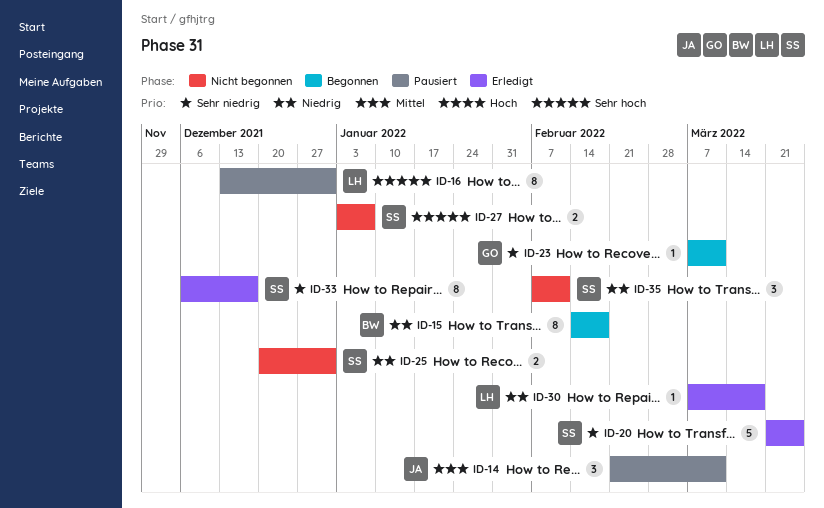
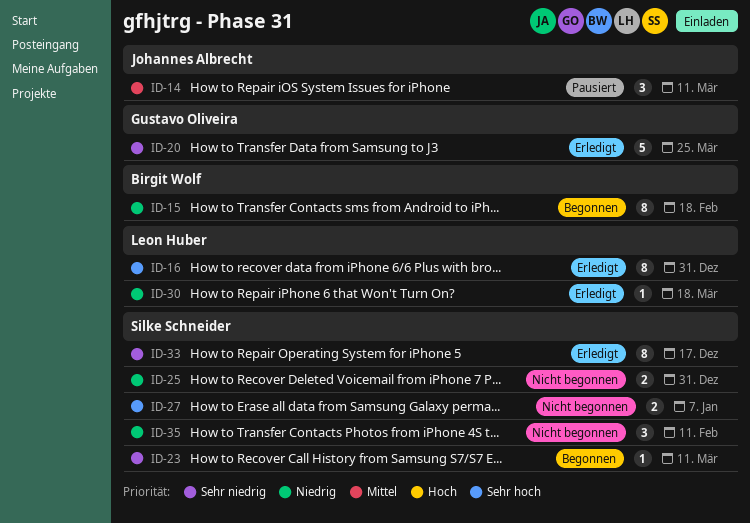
ID-16, status: Pausiert -> Erledigt
ID-20, owner: Silke Schneider -> Gustavo Oliveira
ID-23, owner: Gustavo Oliveira -> Silke Schneider

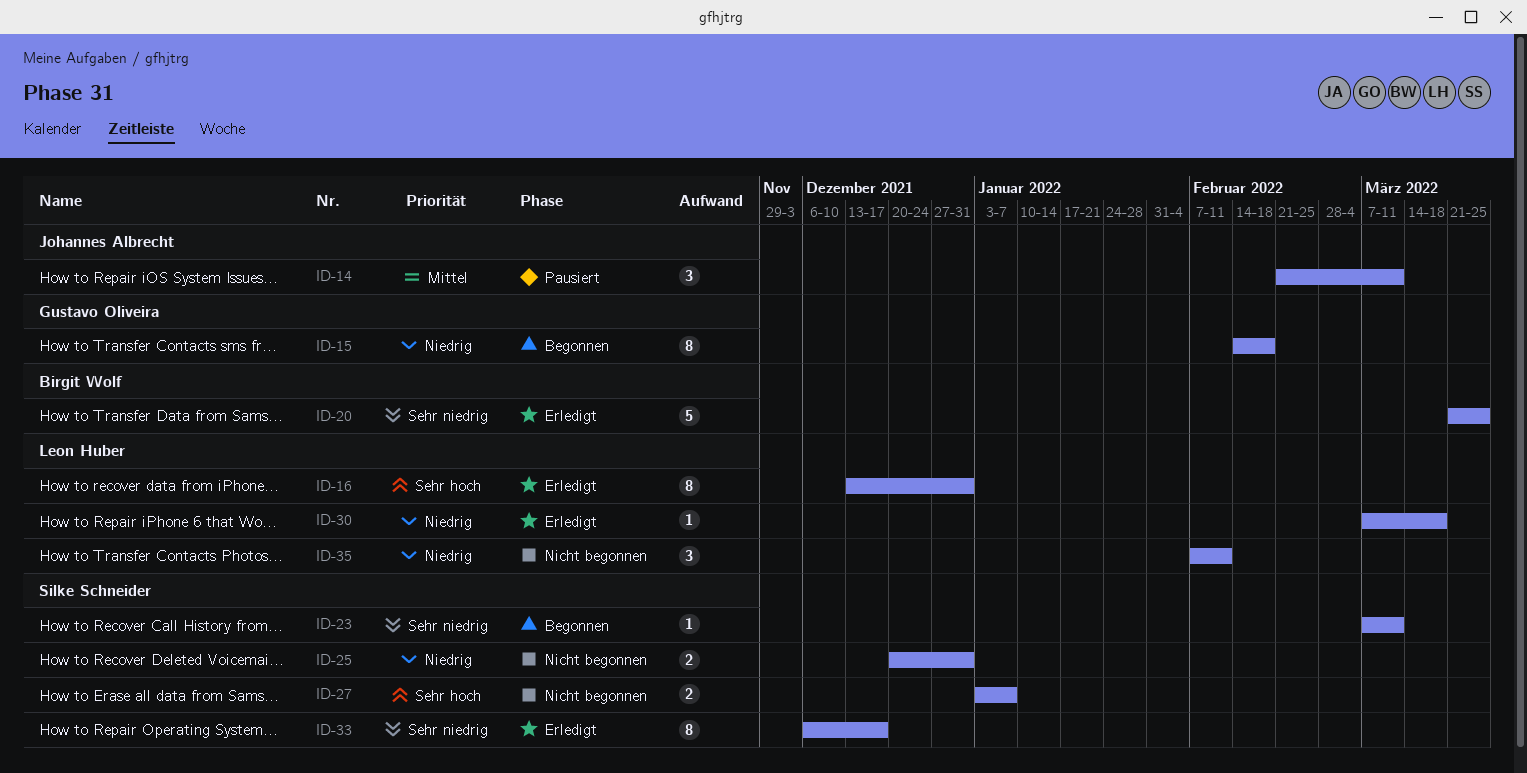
ID-15, owner: Birgit Wolf -> Gustavo Oliveira
ID-20, owner: Gustavo Oliveira -> Birgit Wolf
ID-35, owner: Silke Schneider -> Leon Huber

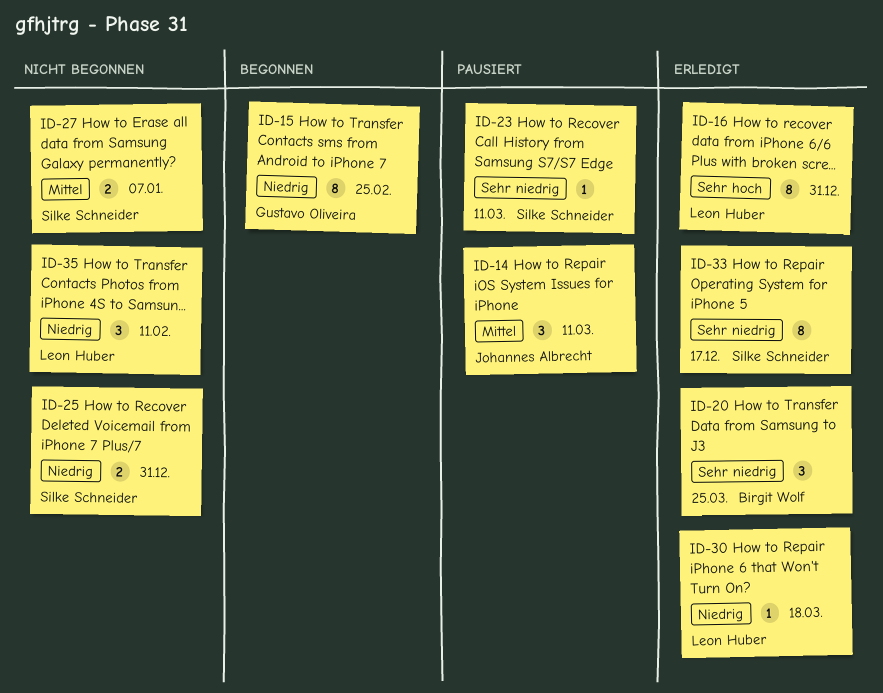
ID-15, due: Feb 18 -> Feb 25
ID-20, estimate: 5 -> 3
ID-23, status: Begonnen -> Pausiert
ID-27, priority: Sehr hoch -> Mittel

